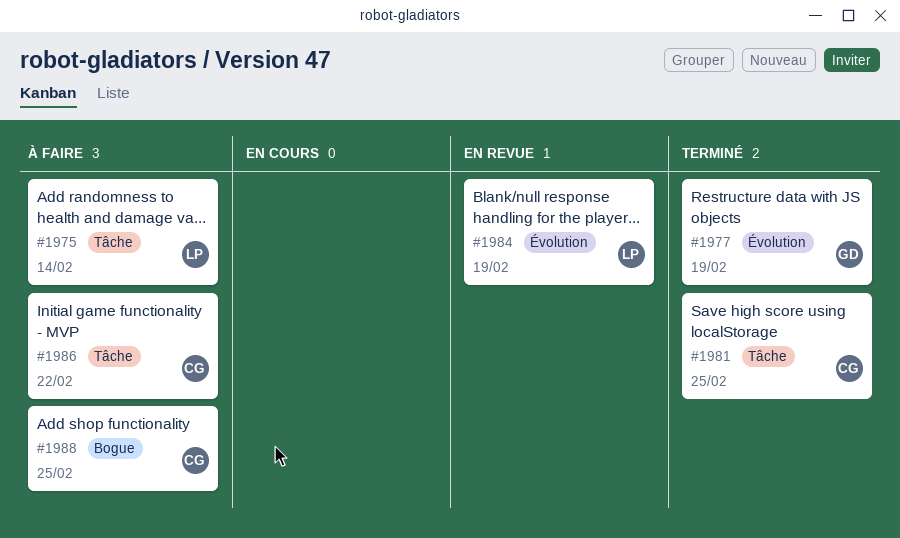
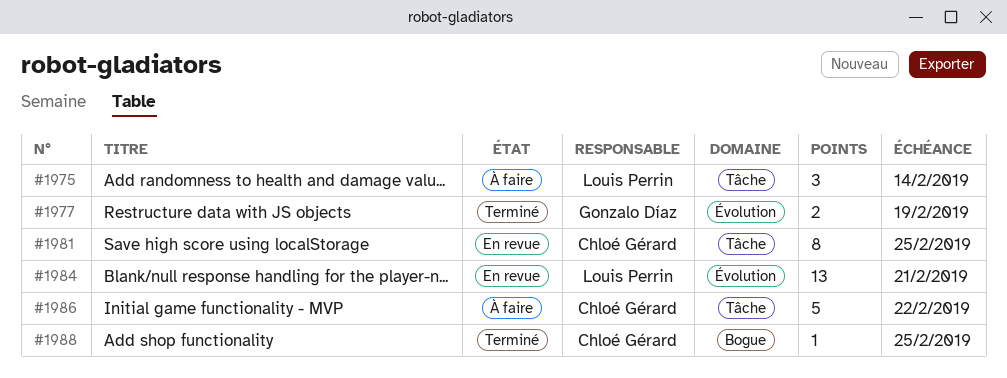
#1981, status: Terminé -> En revue
#1984, due: Feb 19 -> Feb 21
#1988, status: À faire -> Terminé

